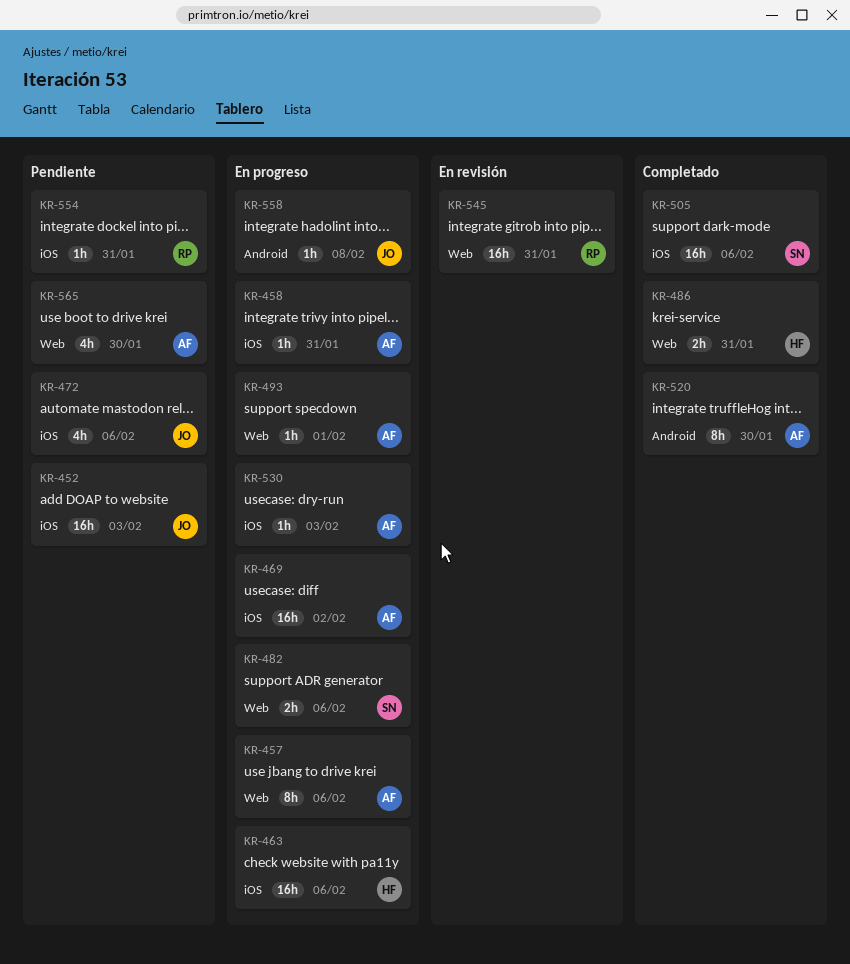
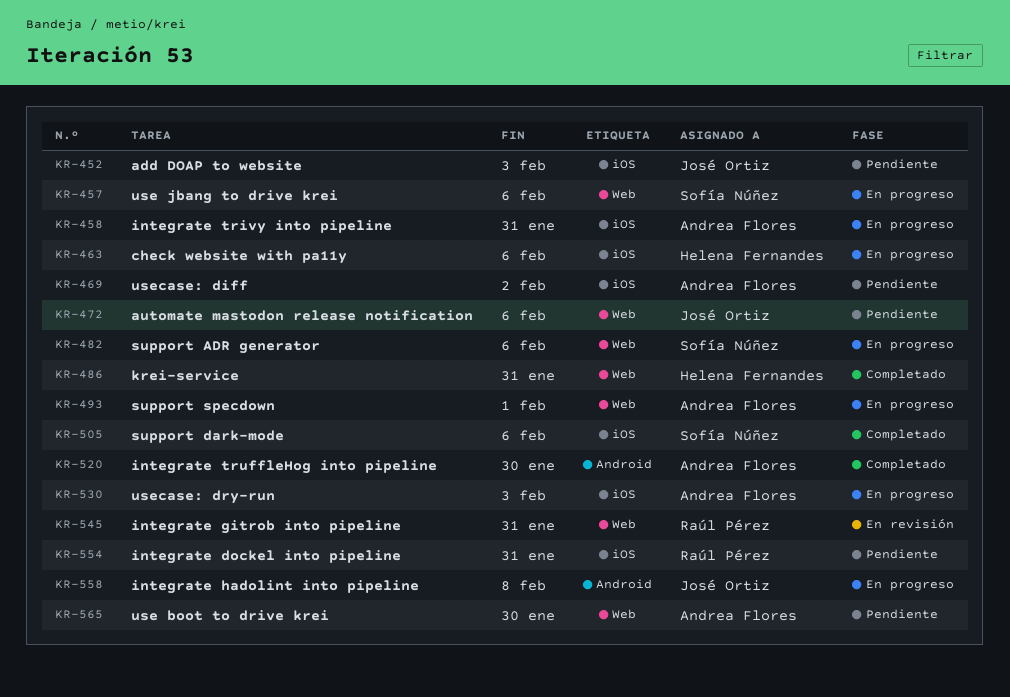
KR-457, owner: Andrea Flores -> Sofía Núñez
KR-469, status: En progreso -> Pendiente
KR-472, label: iOS -> Web

